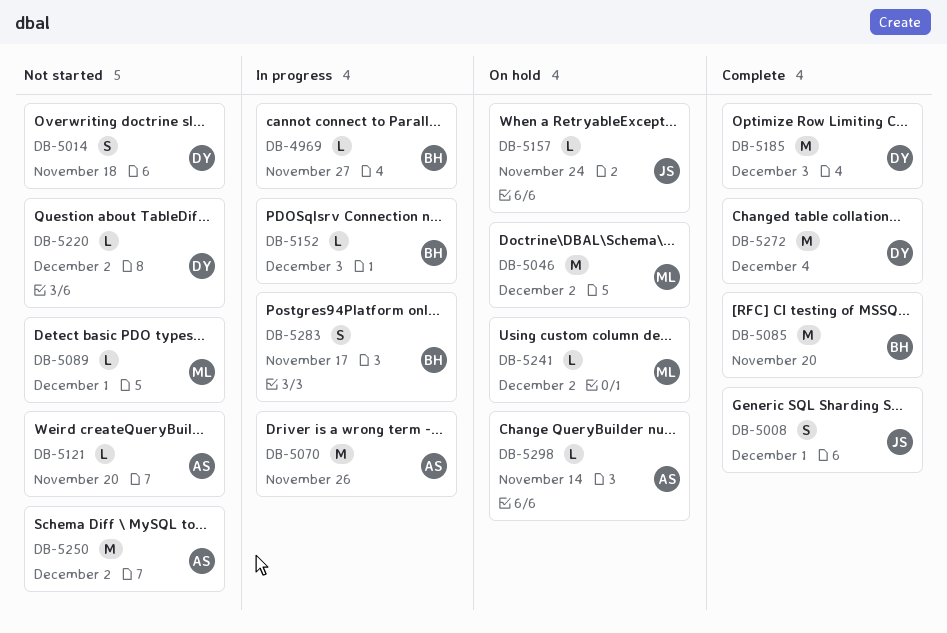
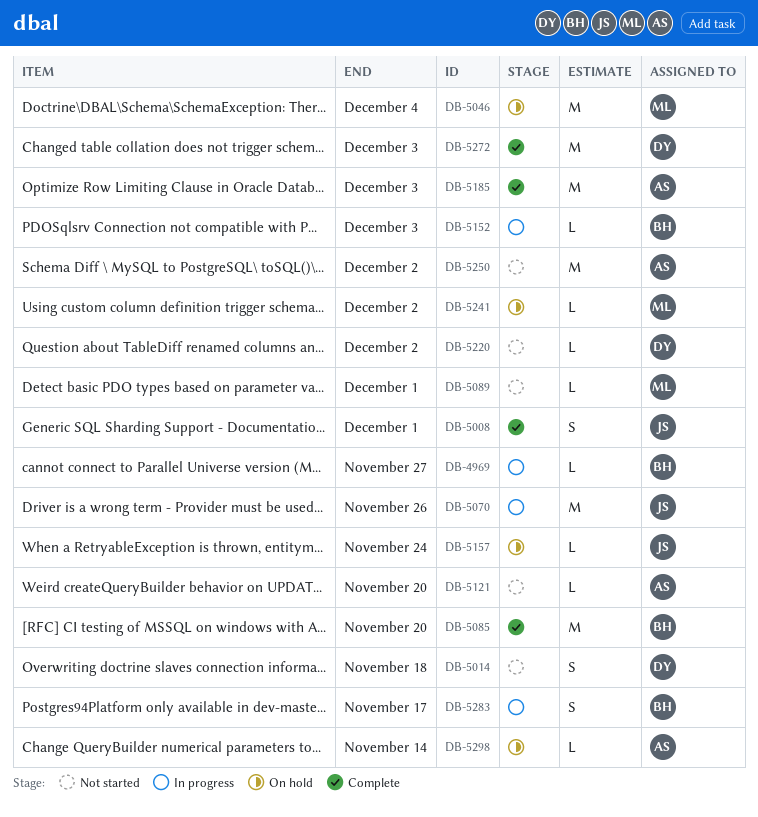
DB-5046, due: Dec 2 -> Dec 4
DB-5070, owner: AS -> JS
DB-5185, owner: DY -> AS
DB-5272, due: Dec 4 -> Dec 3

